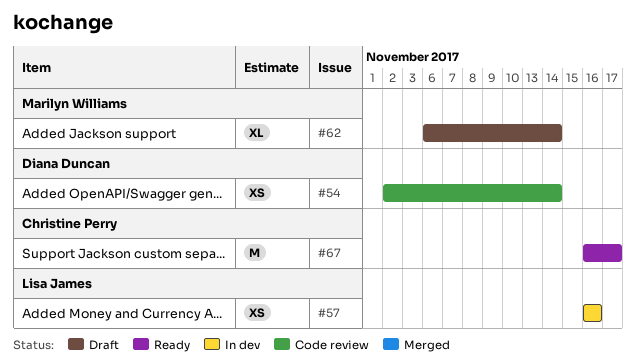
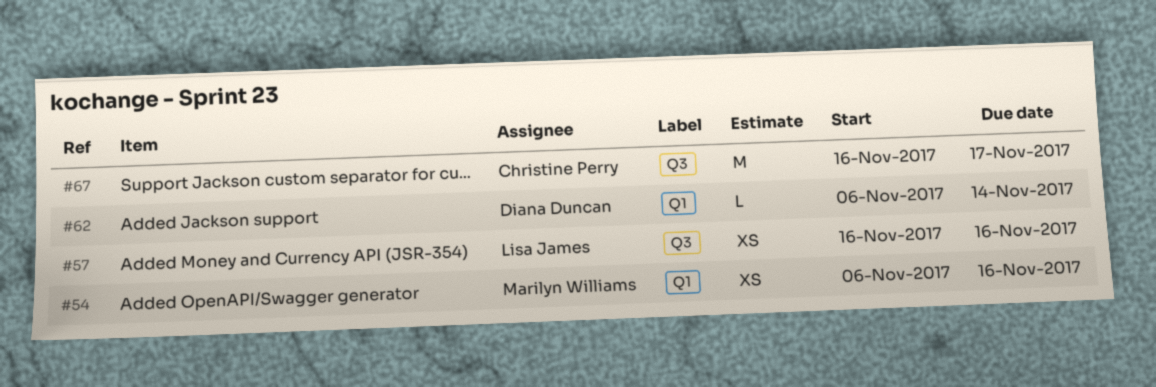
#54, owner: Diana Duncan -> Marilyn Williams
#54, start: Nov 2 -> Nov 6
#54, due: Nov 14 -> Nov 16
#62, owner: Marilyn Williams -> Diana Duncan
#62, estimate: XL -> L

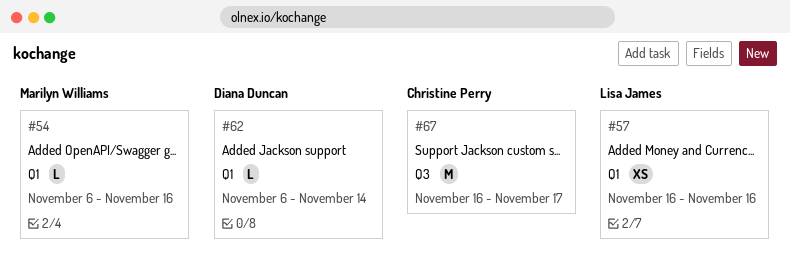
#54, estimate: XS -> L
#57, label: Q3 -> Q1

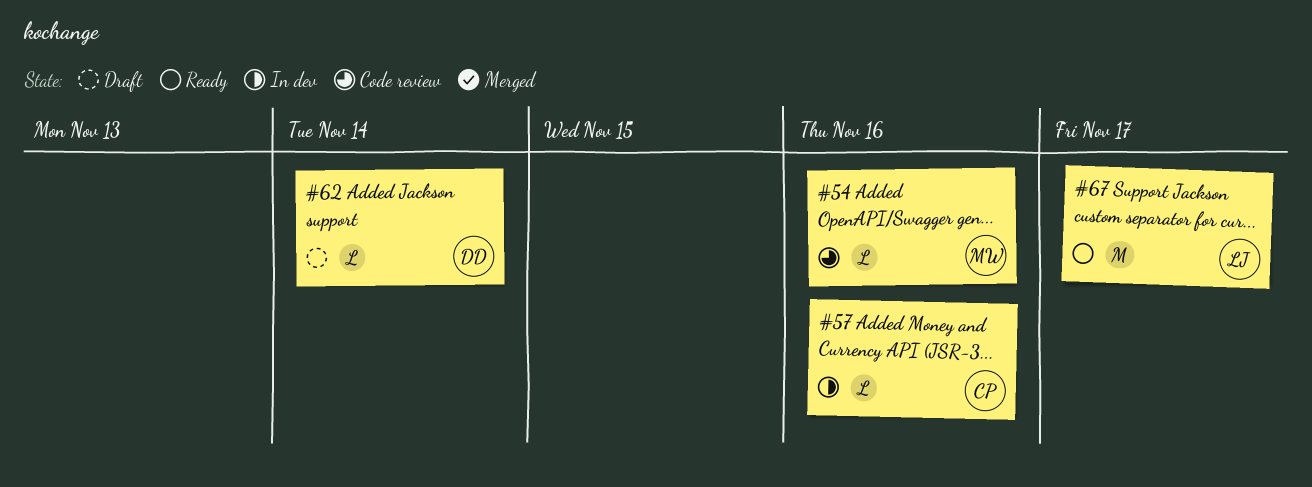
#57, owner: Lisa James -> Christine Perry
#57, estimate: XS -> L
#67, owner: Christine Perry -> Lisa James

